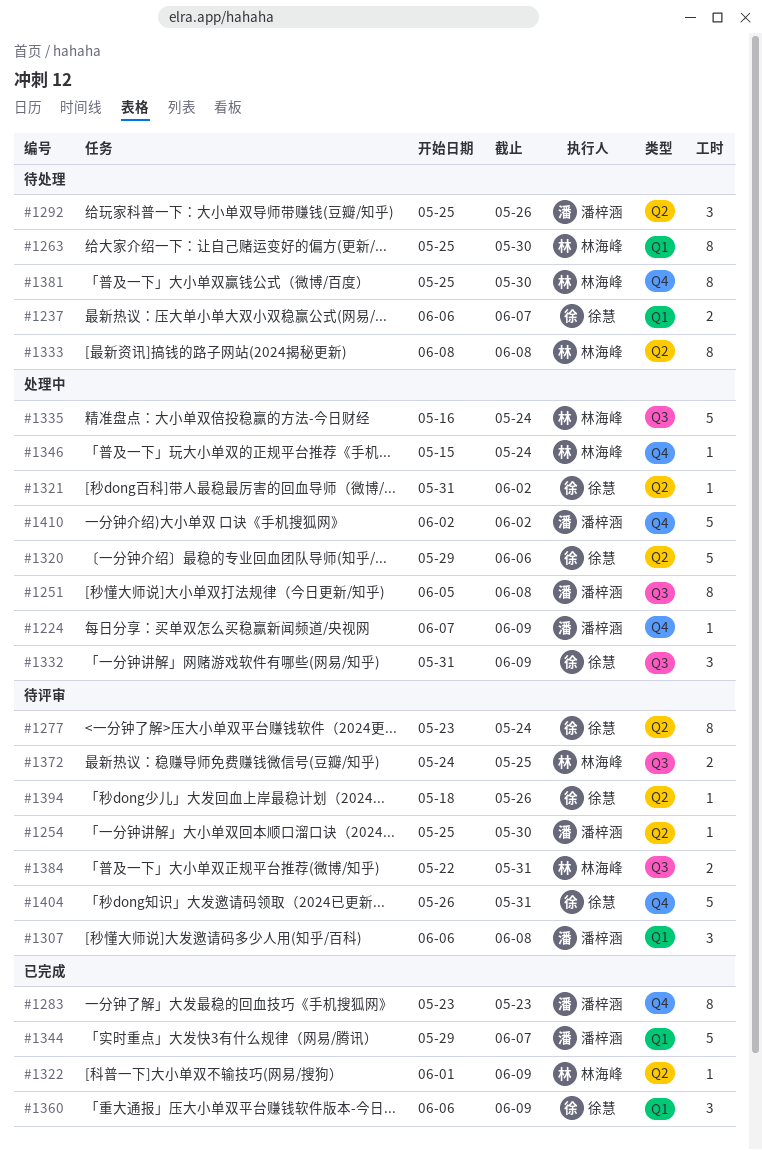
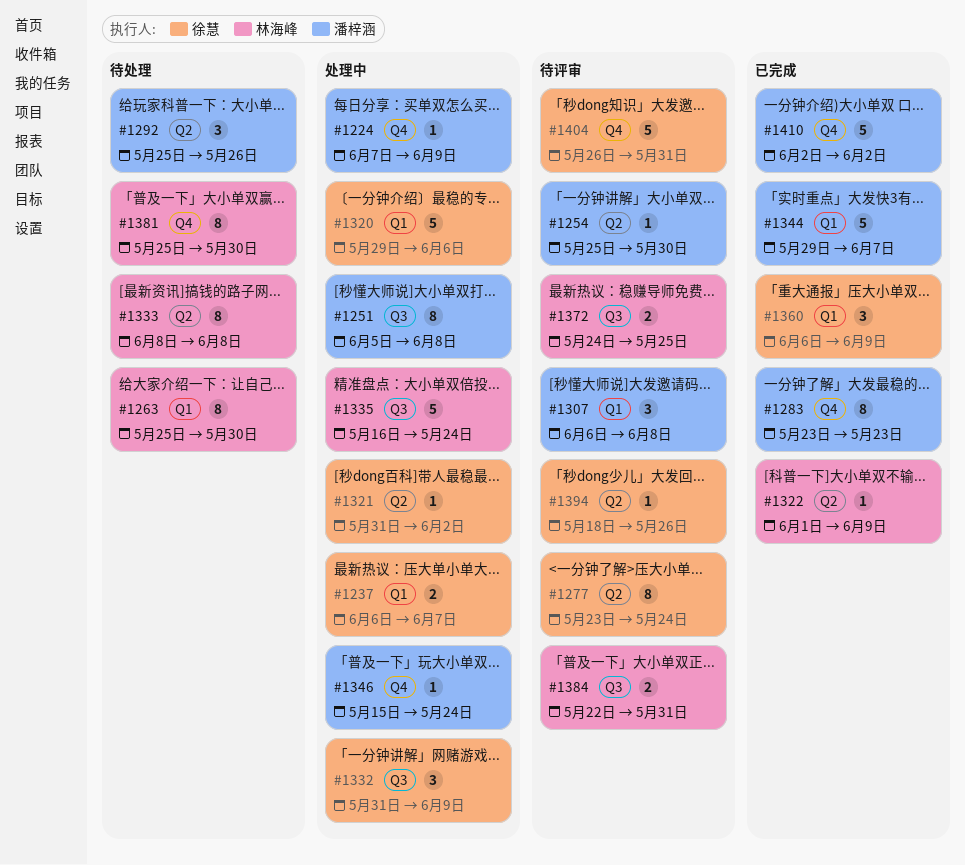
#1237, status: 待处理 -> 处理中
#1320, label: Q2 -> Q1
#1346, owner: 林海峰 -> 潘梓涵
#1410, status: 处理中 -> 已完成

